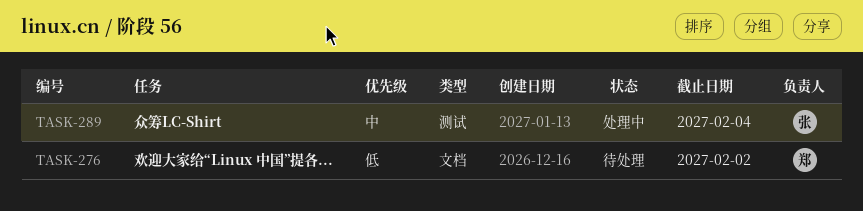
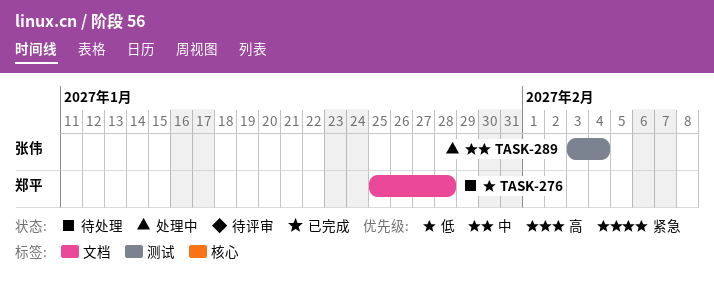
TASK-276, due: Feb 2 -> Jan 28

